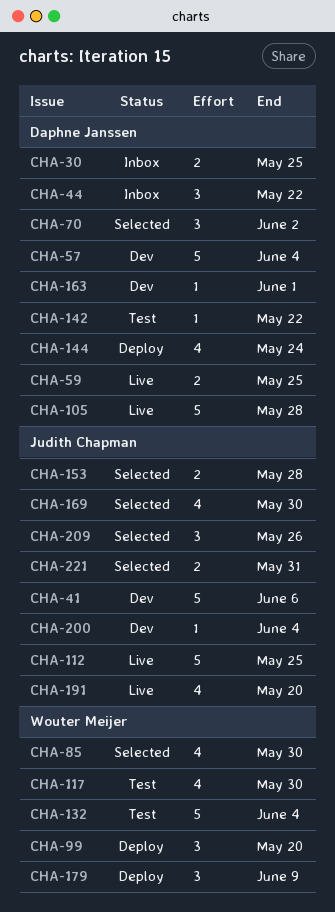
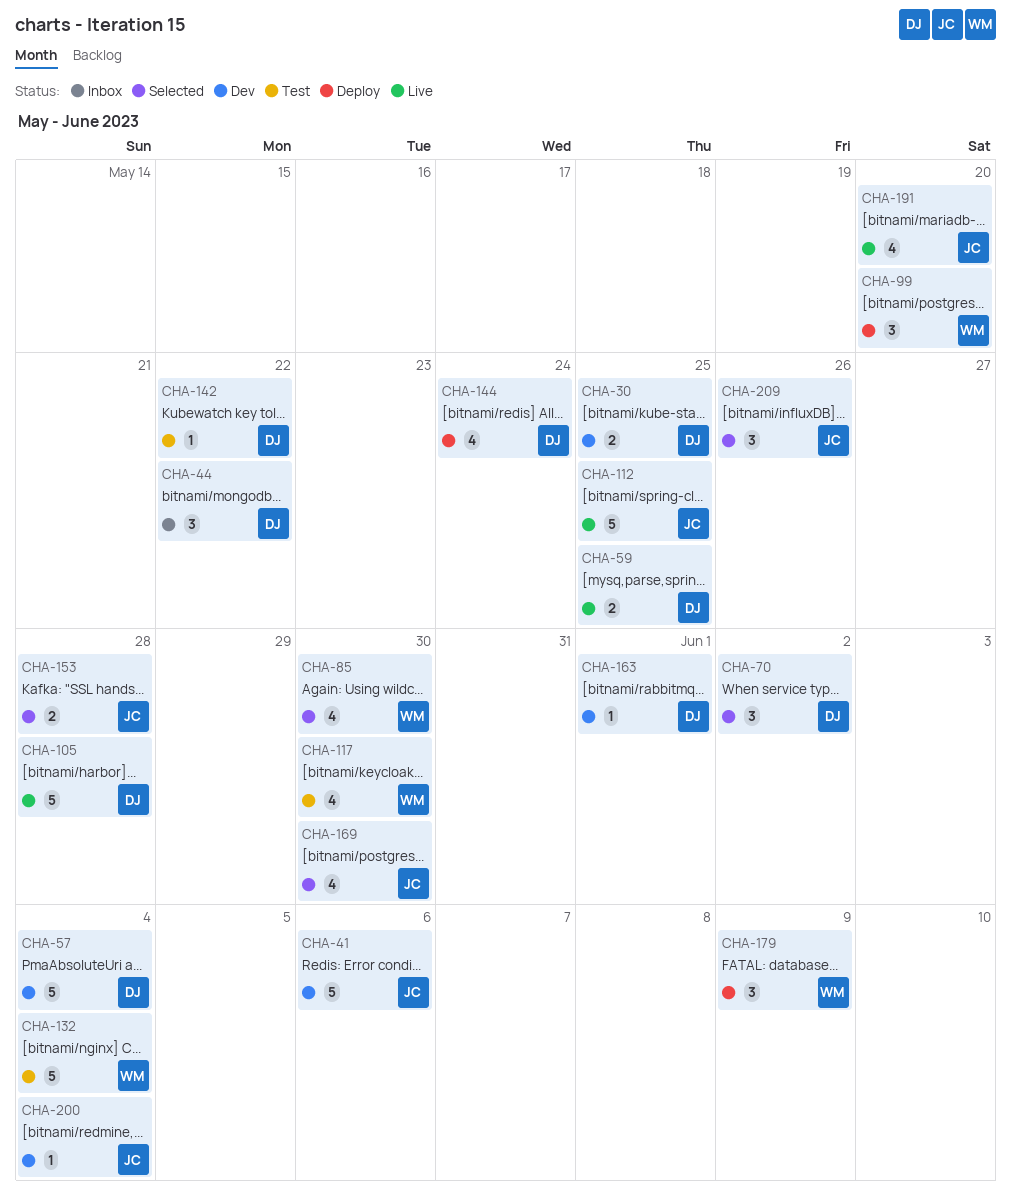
CHA-30, status: Inbox -> Dev
CHA-221: present -> none

